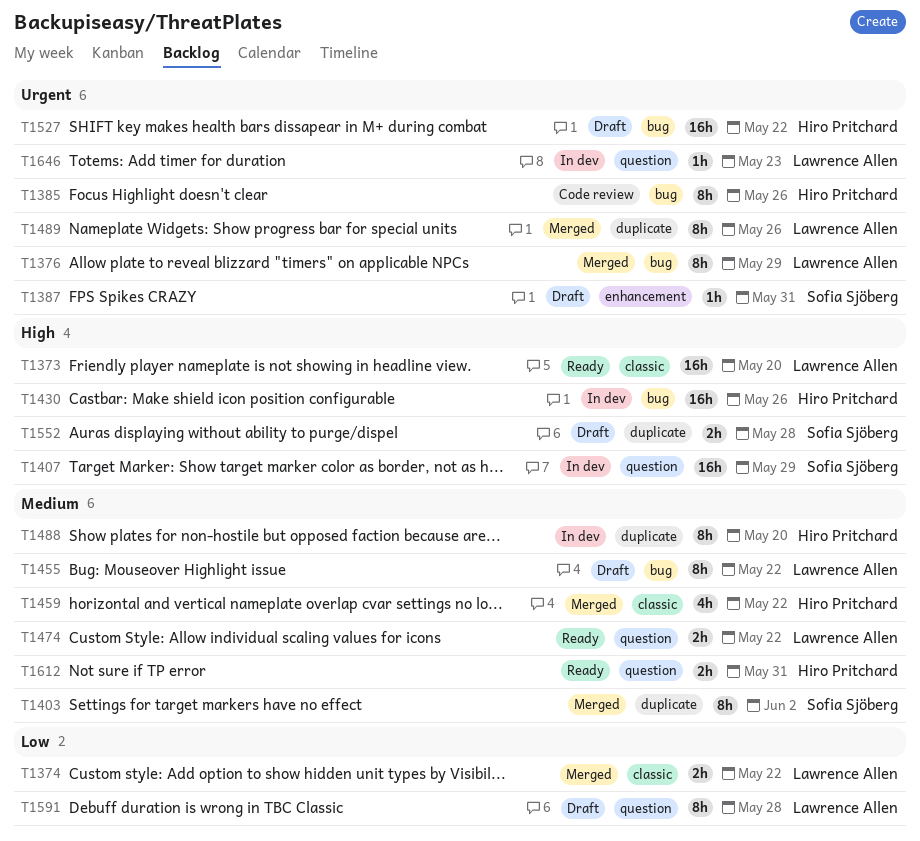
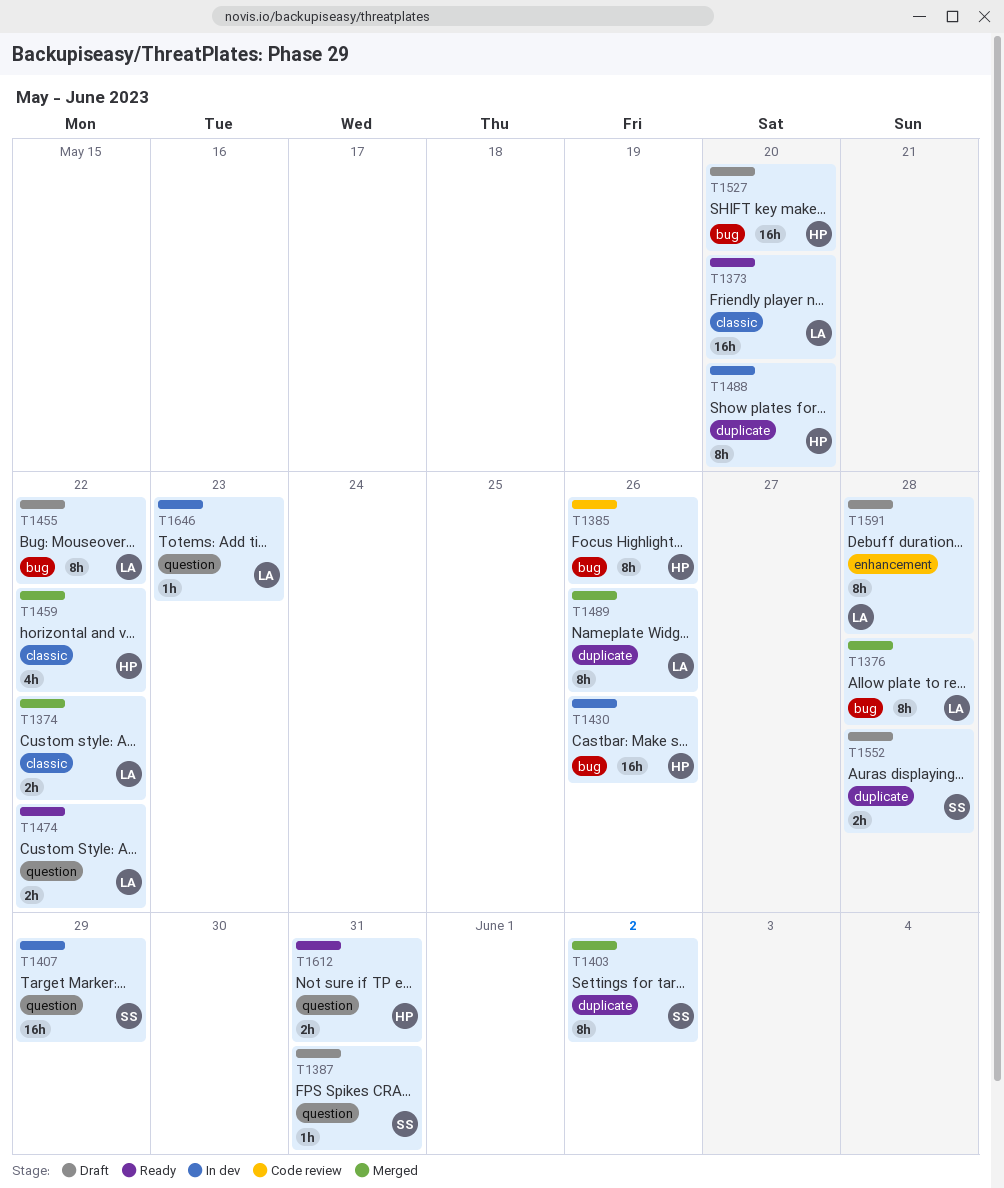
T1376, due: May 29 -> May 28
T1387, label: enhancement -> question
T1527, due: May 22 -> May 20
T1591, label: question -> enhancement

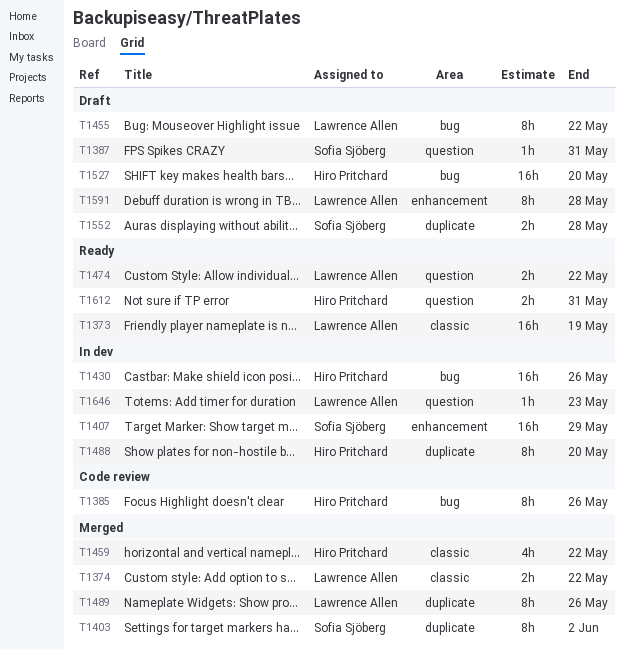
T1373, due: May 20 -> May 19
T1376: present -> none
T1407, label: question -> enhancement

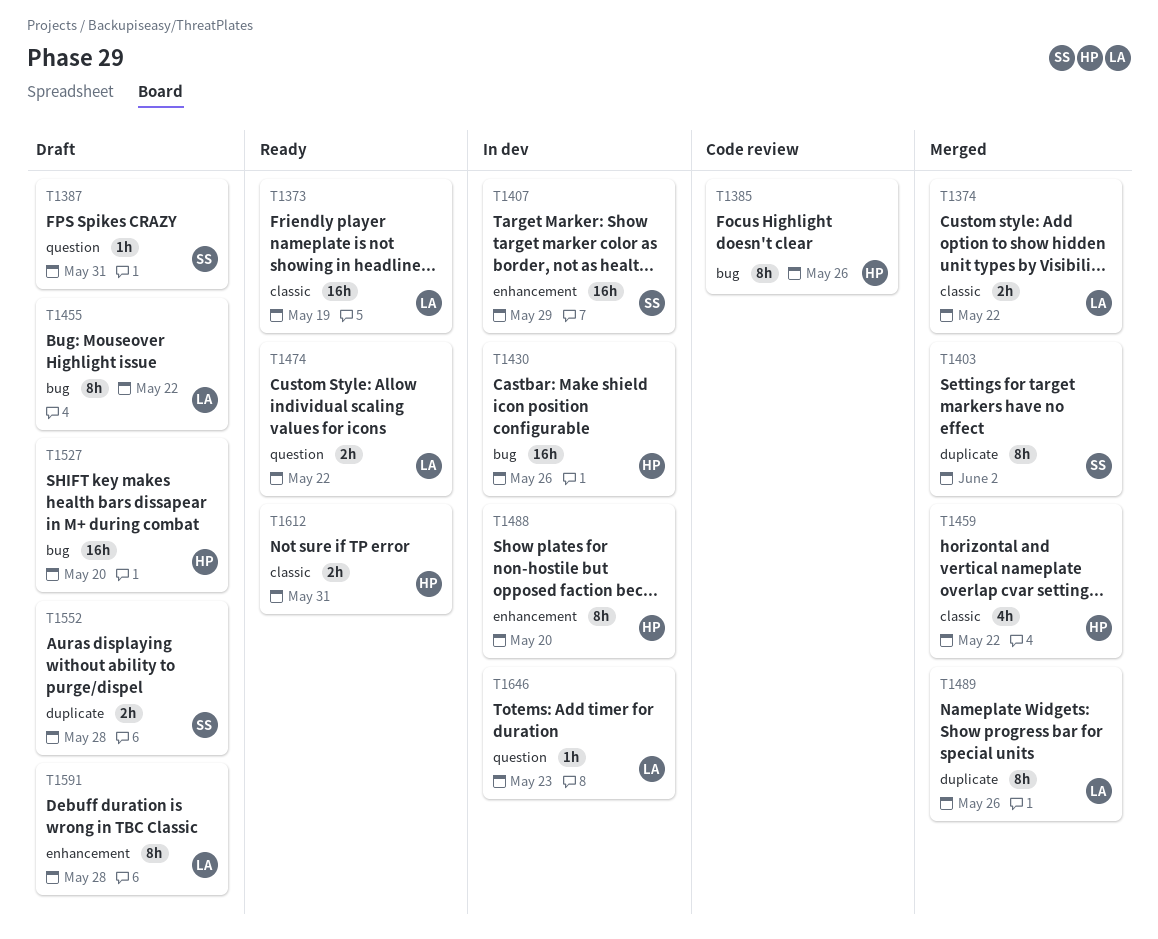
T1488, label: duplicate -> enhancement
T1612, label: question -> classic

